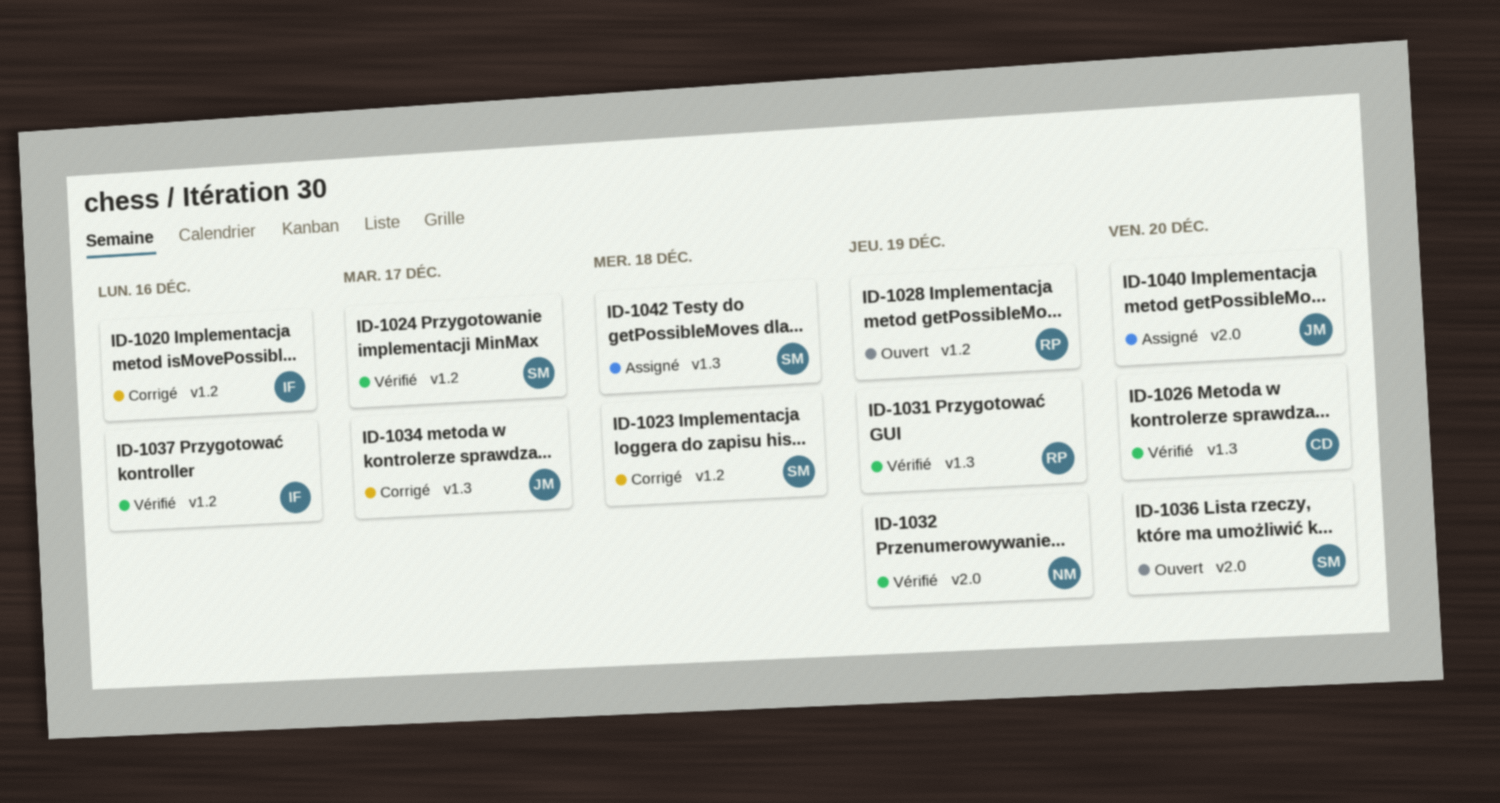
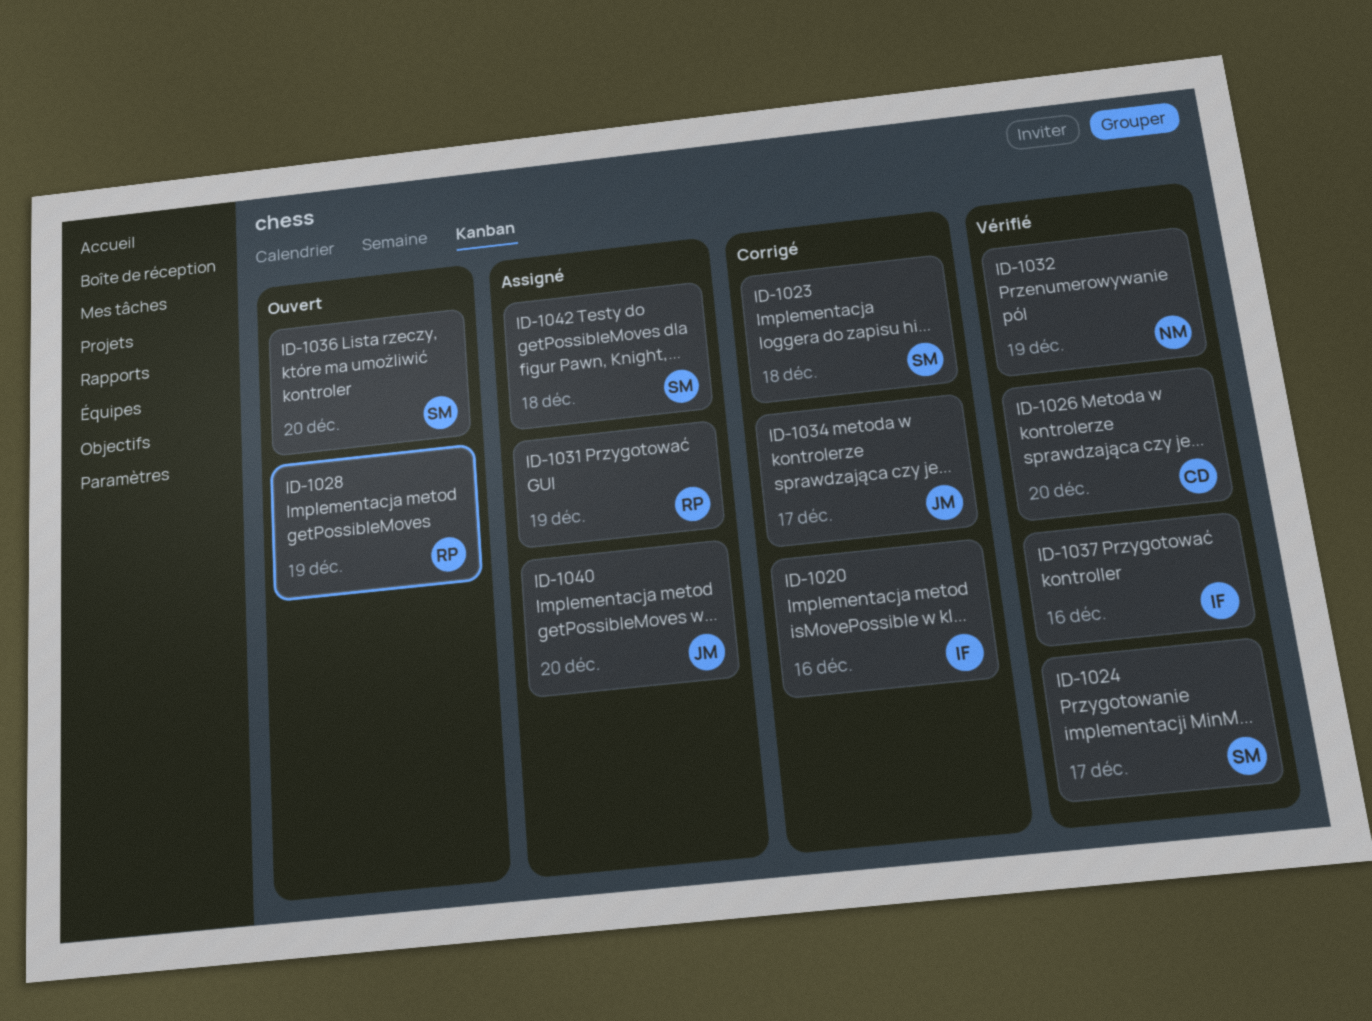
ID-1031, status: Vérifié -> Assigné

